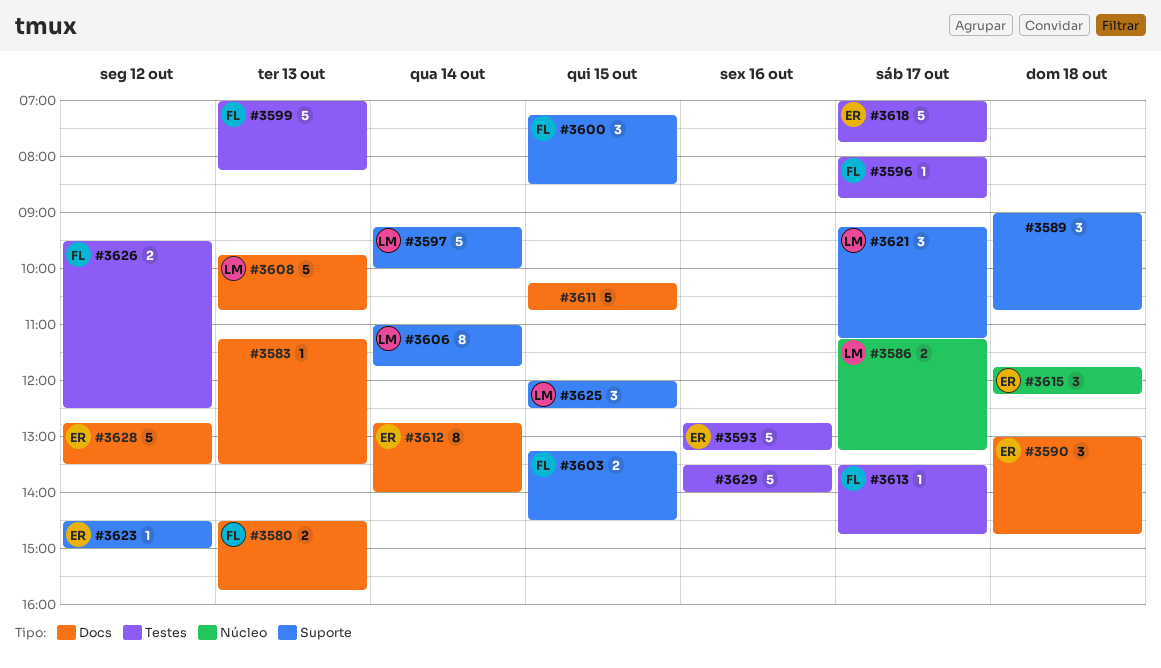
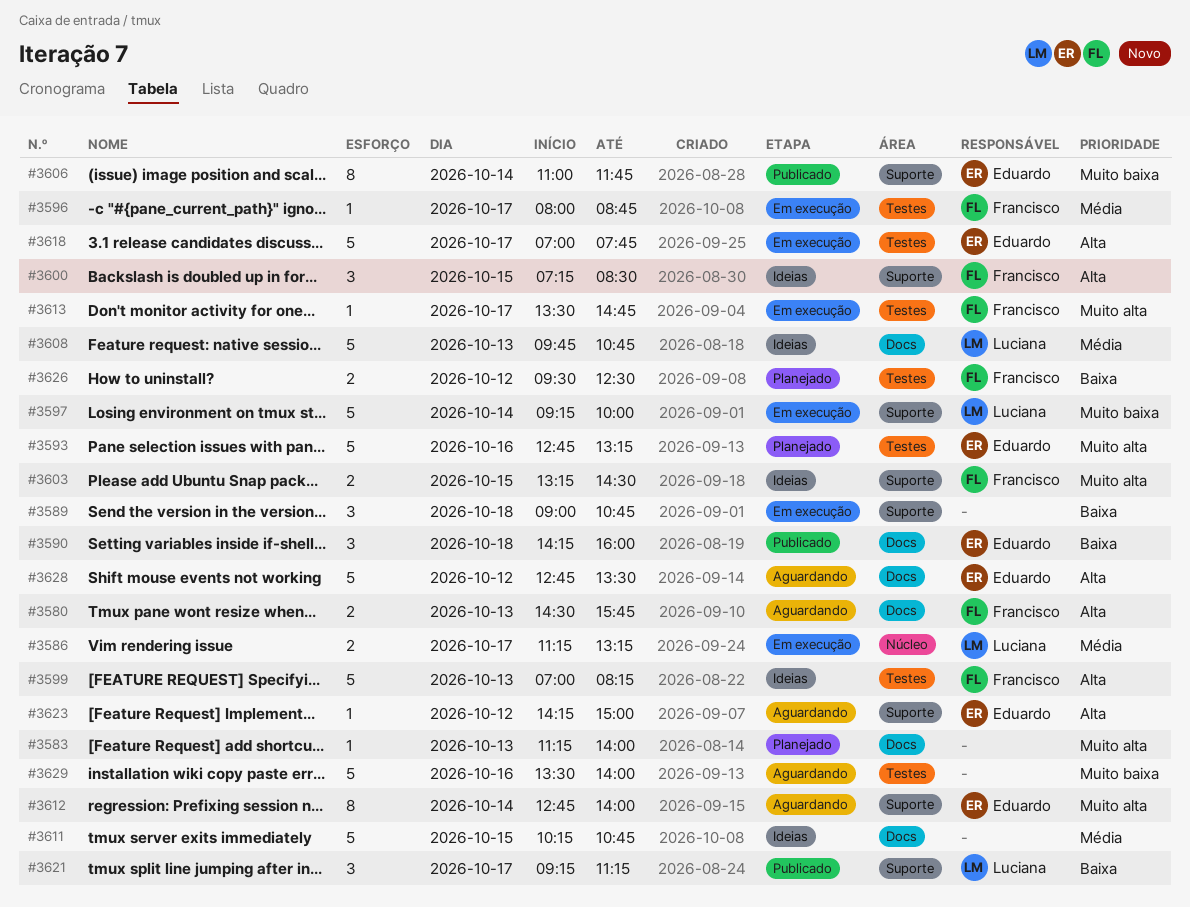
#3583, ends: 13:30 -> 14:00
#3590, begins: 13:00 -> 14:15
#3590, ends: 14:45 -> 16:00
#3606, owner: Luciana -> Eduardo
#3612, label: Docs -> Suporte
#3615: present -> none
#3623, begins: 14:30 -> 14:15
#3625: present -> none

